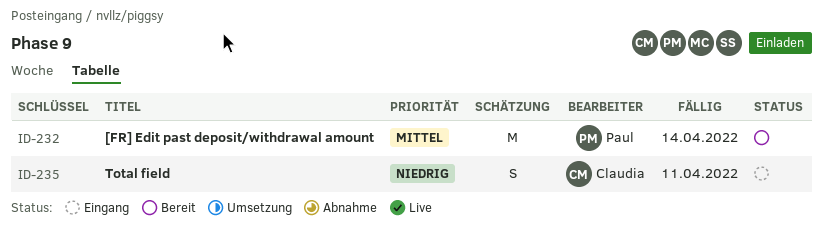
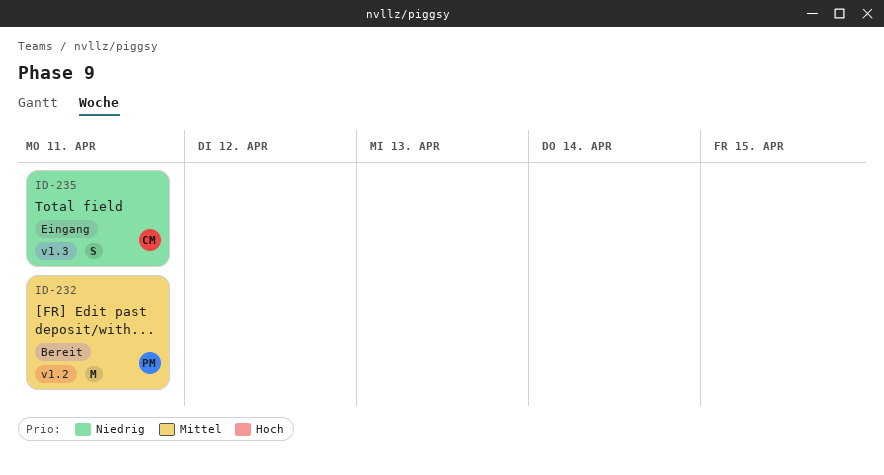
ID-232, due: Apr 14 -> Apr 11

